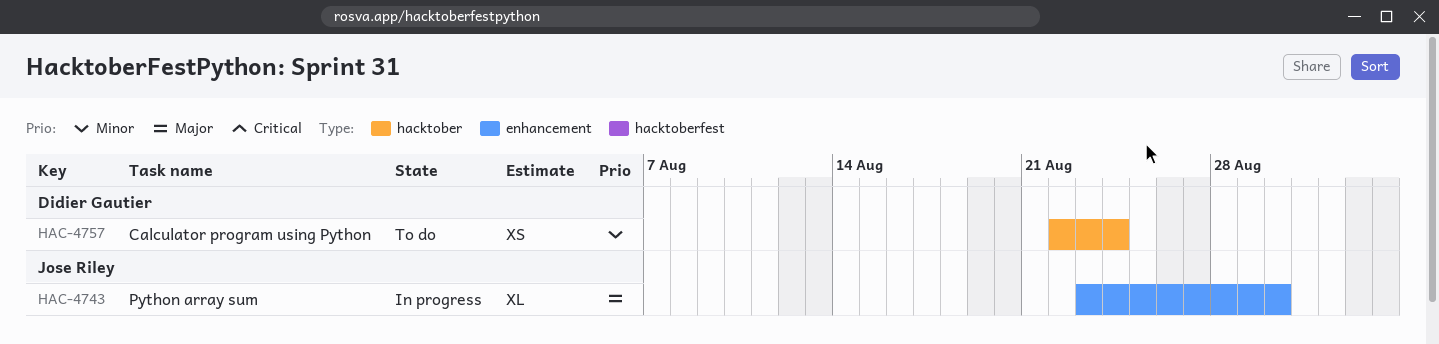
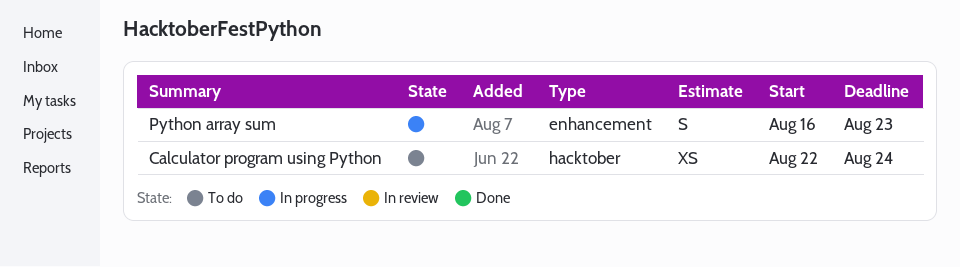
Python array sum, estimate: XL -> S
Python array sum, start: Aug 23 -> Aug 16
Python array sum, due: Aug 30 -> Aug 23

